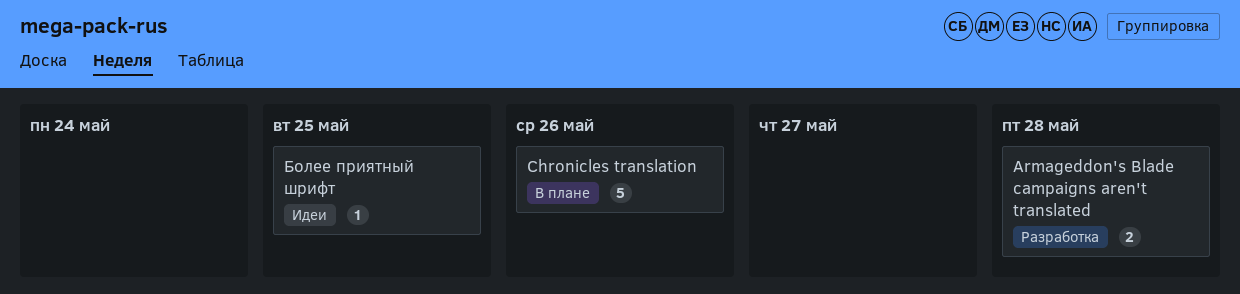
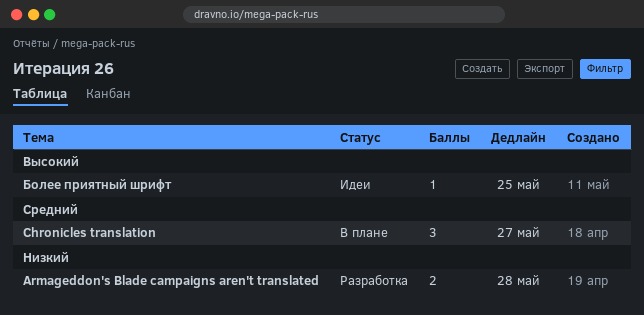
Chronicles translation, estimate: 5 -> 3
Chronicles translation, due: May 26 -> May 27

